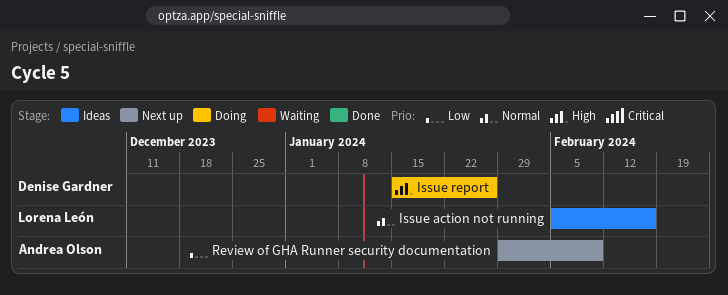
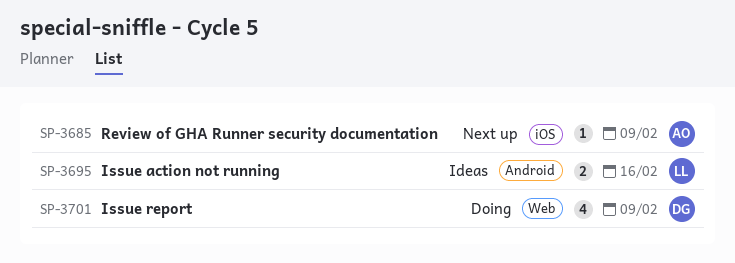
Issue report, due: Jan 26 -> Feb 9

